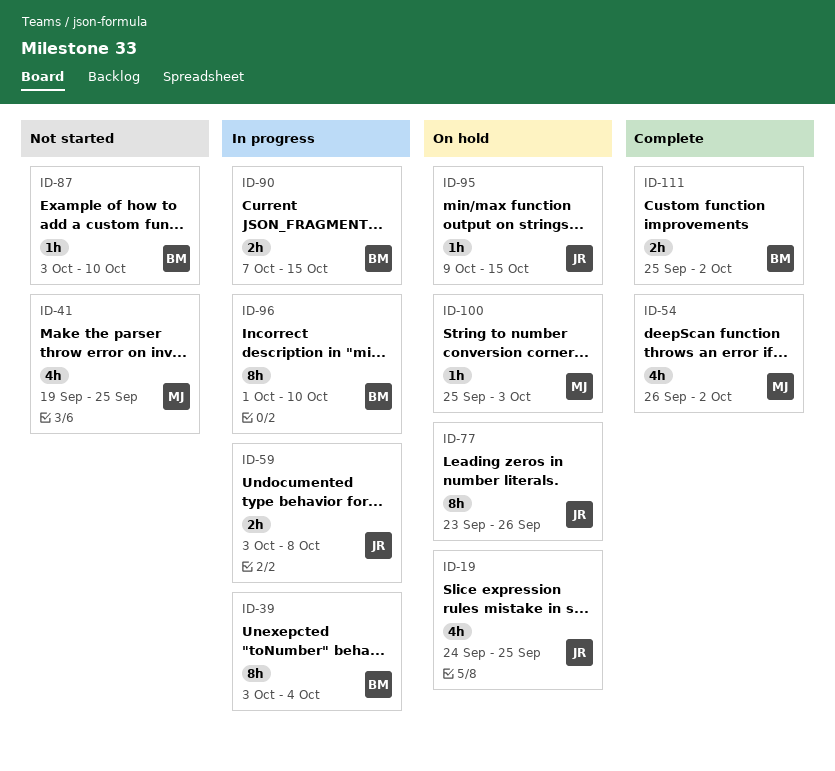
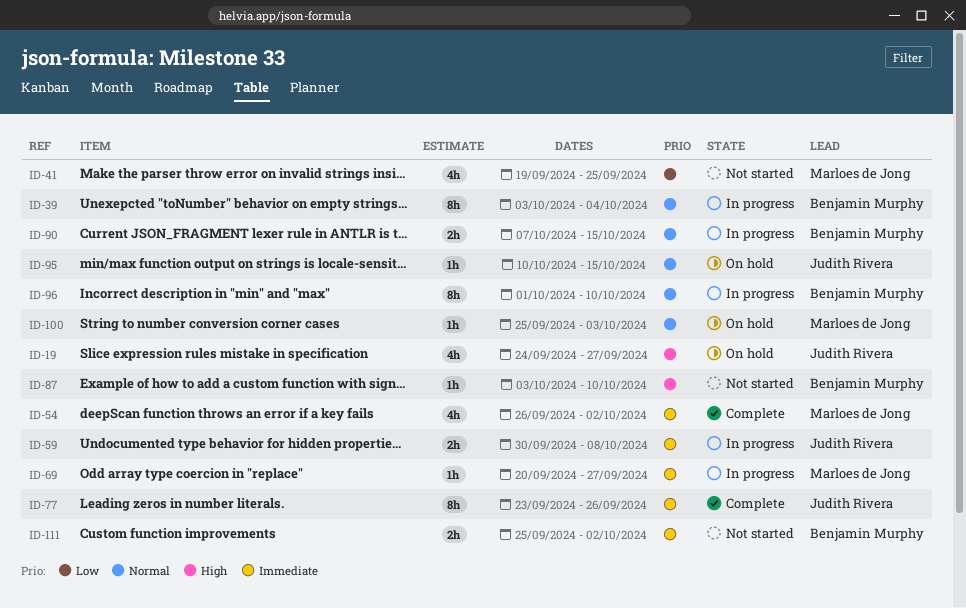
ID-19, due: Sep 25 -> Sep 27
ID-59, start: Oct 3 -> Sep 30
ID-69: none -> present
ID-77, status: On hold -> Complete
ID-95, start: Oct 9 -> Oct 10
ID-111, status: Complete -> Not started

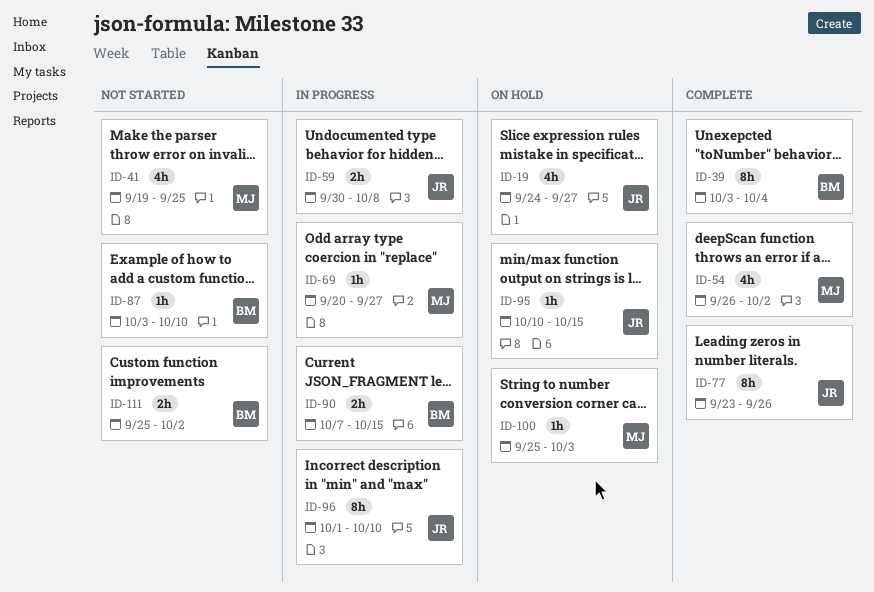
ID-39, status: In progress -> Complete
ID-96, owner: Benjamin Murphy -> Judith Rivera

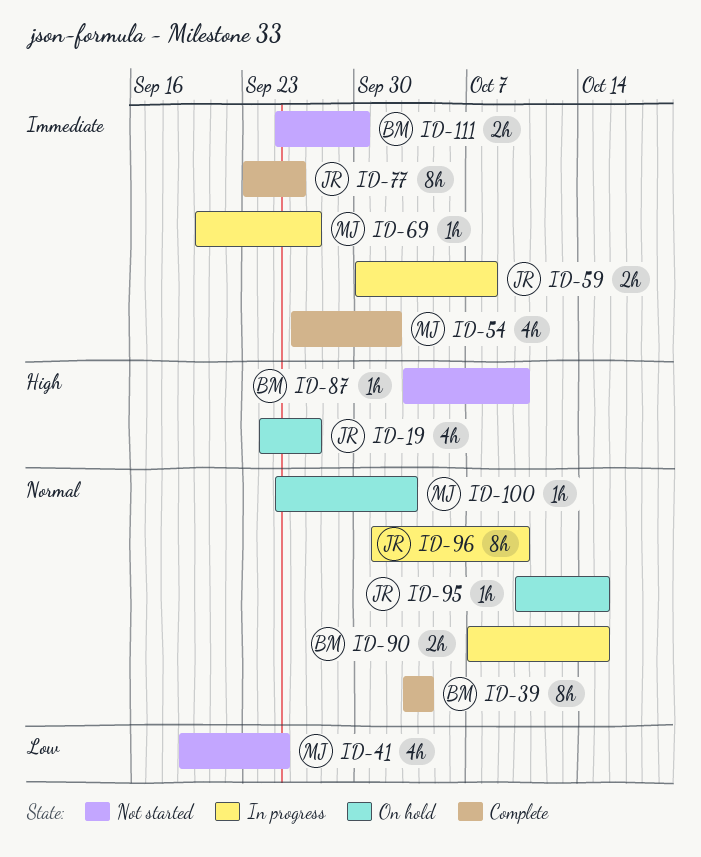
ID-111, due: Oct 2 -> Sep 30

